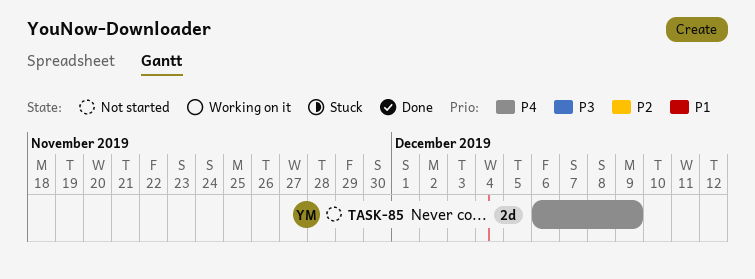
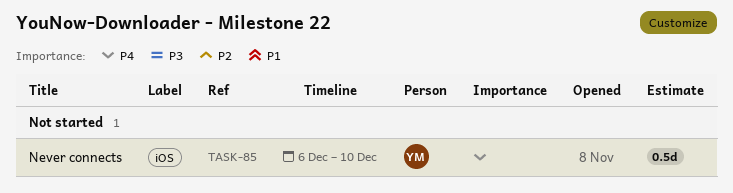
TASK-85, estimate: 2d -> 0.5d
TASK-85, due: Dec 9 -> Dec 10

